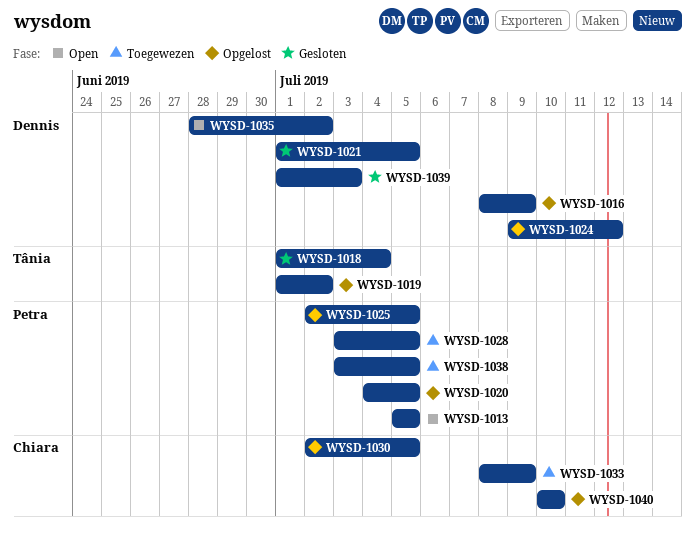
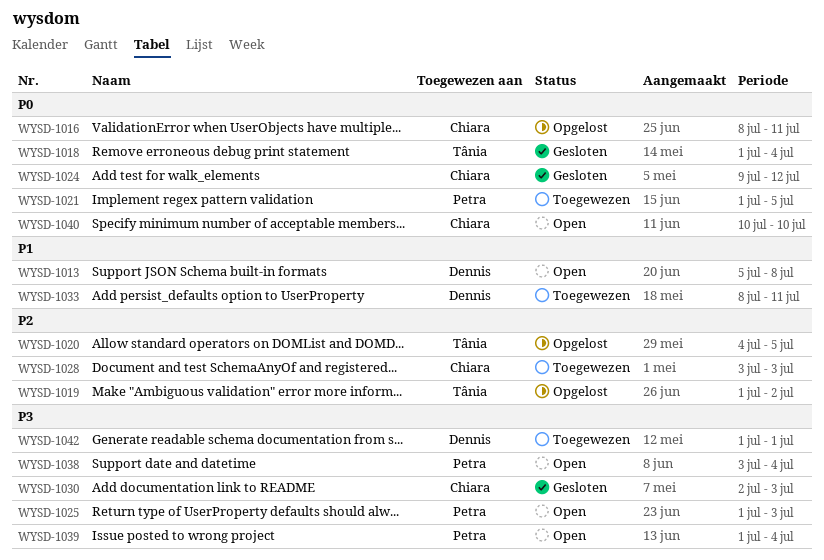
WYSD-1013, owner: Petra -> Dennis
WYSD-1013, due: Jul 5 -> Jul 8
WYSD-1016, owner: Dennis -> Chiara
WYSD-1016, due: Jul 9 -> Jul 11
WYSD-1020, owner: Petra -> Tânia
WYSD-1021, status: Gesloten -> Toegewezen
WYSD-1021, owner: Dennis -> Petra
WYSD-1024, status: Opgelost -> Gesloten
WYSD-1024, owner: Dennis -> Chiara
WYSD-1025, status: Opgelost -> Open
WYSD-1025, start: Jul 2 -> Jul 1
WYSD-1025, due: Jul 5 -> Jul 3
WYSD-1028, owner: Petra -> Chiara
WYSD-1028, due: Jul 5 -> Jul 3
WYSD-1030, status: Opgelost -> Gesloten
WYSD-1030, due: Jul 5 -> Jul 3
WYSD-1033, owner: Chiara -> Dennis
WYSD-1033, due: Jul 9 -> Jul 11
WYSD-1035: present -> none
WYSD-1038, status: Toegewezen -> Open
WYSD-1038, due: Jul 5 -> Jul 4
WYSD-1039, status: Gesloten -> Open
WYSD-1039, owner: Dennis -> Petra
WYSD-1039, due: Jul 3 -> Jul 4
WYSD-1040, status: Opgelost -> Open
WYSD-1042: none -> present

